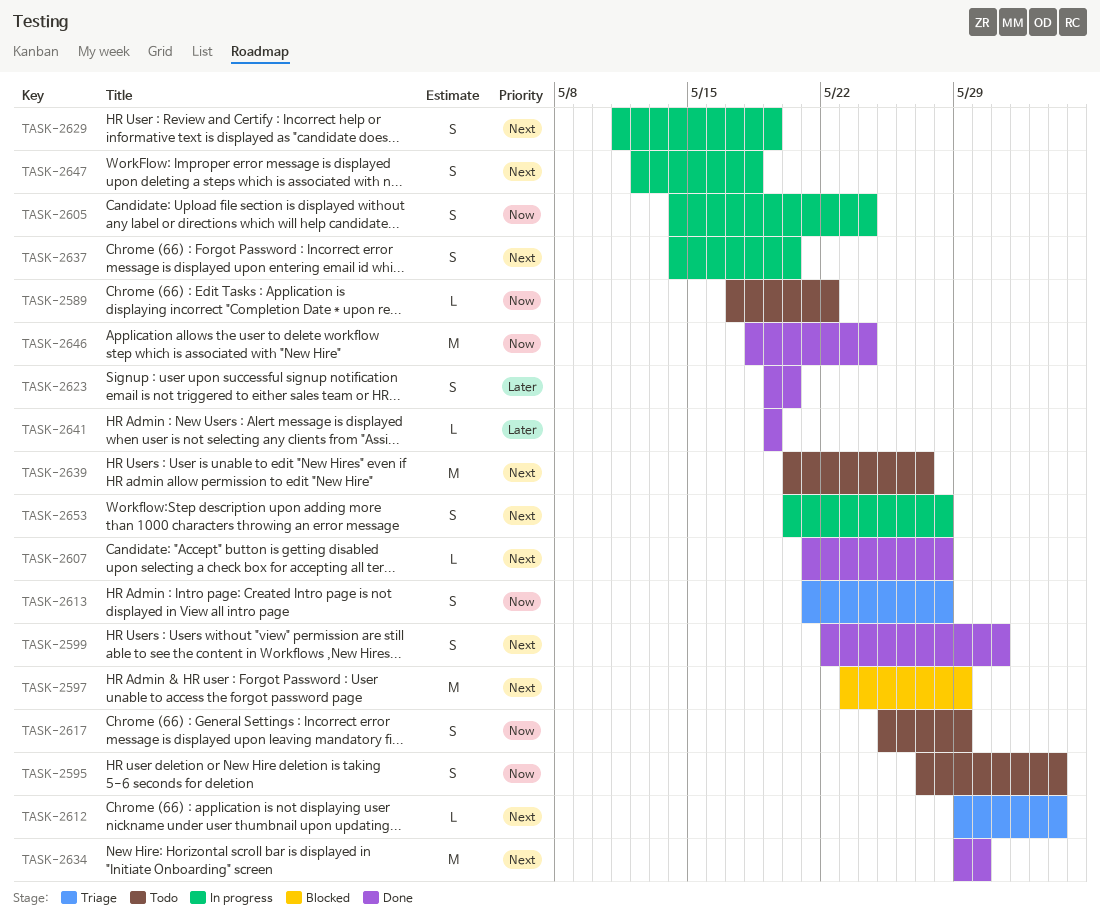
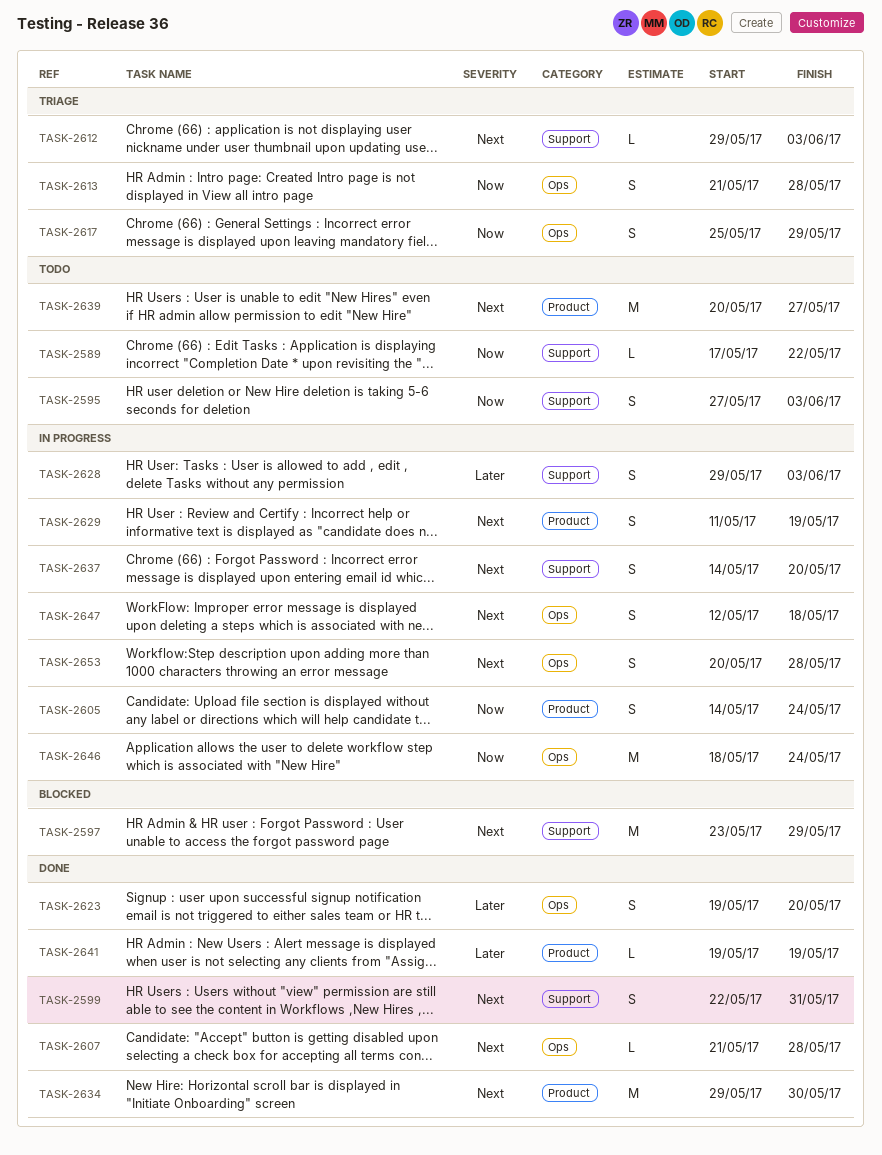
TASK-2617, status: Todo -> Triage
TASK-2628: none -> present
TASK-2646, status: Done -> In progress

